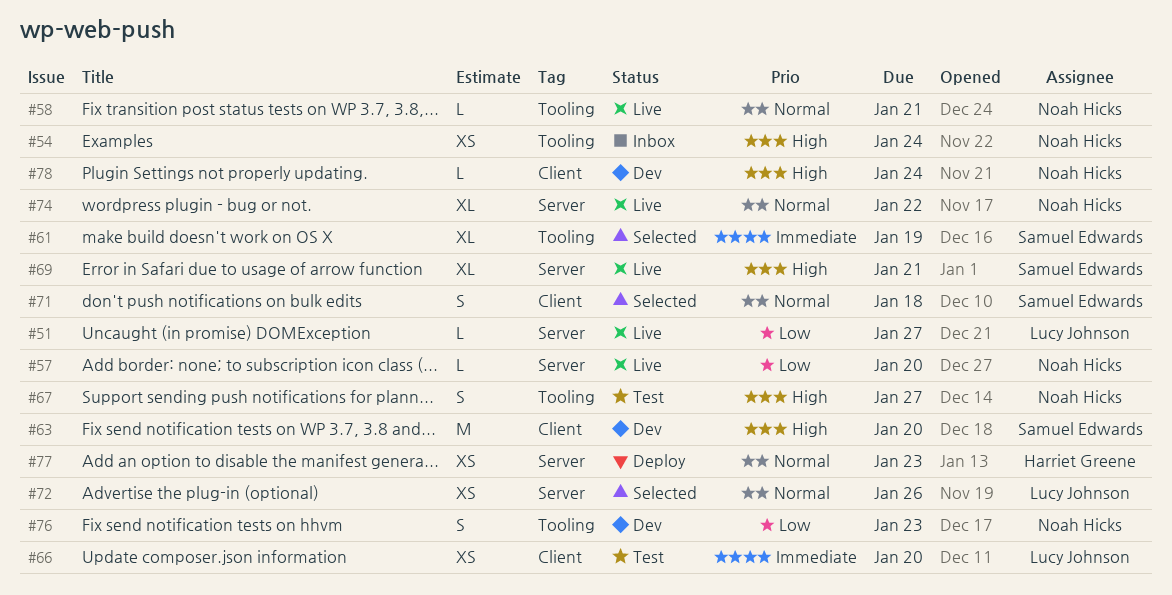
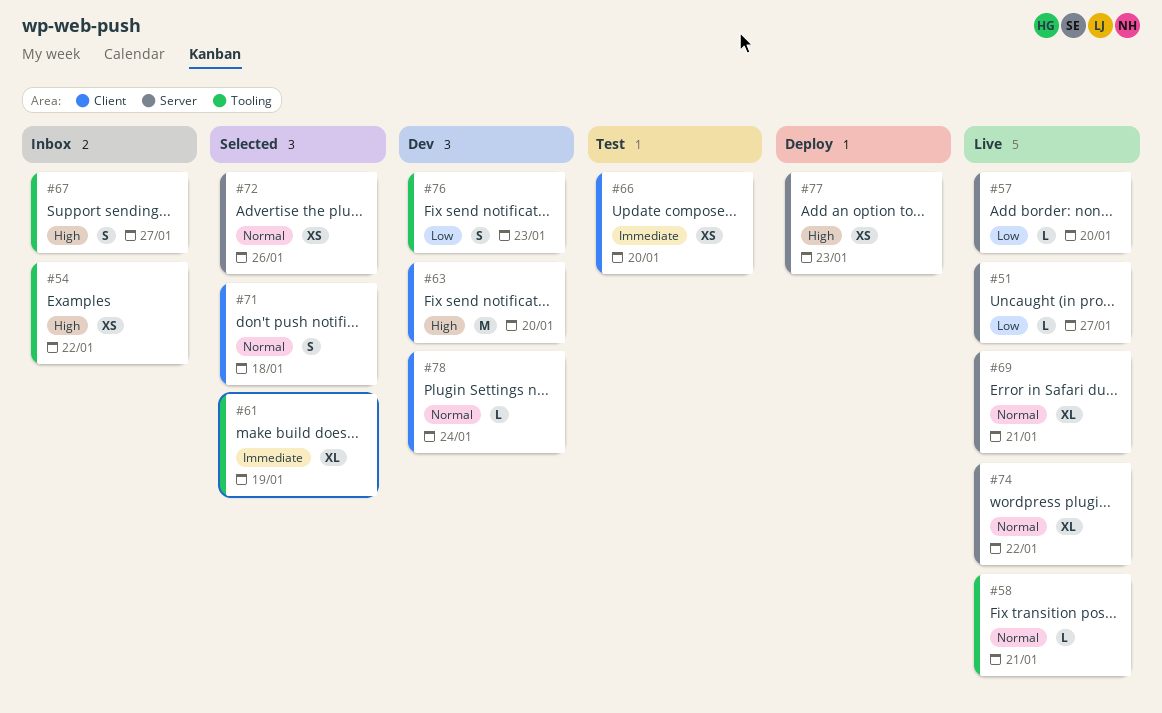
#54, due: Jan 24 -> Jan 22
#67, status: Test -> Inbox
#69, priority: High -> Normal
#77, priority: Normal -> High
#78, priority: High -> Normal

